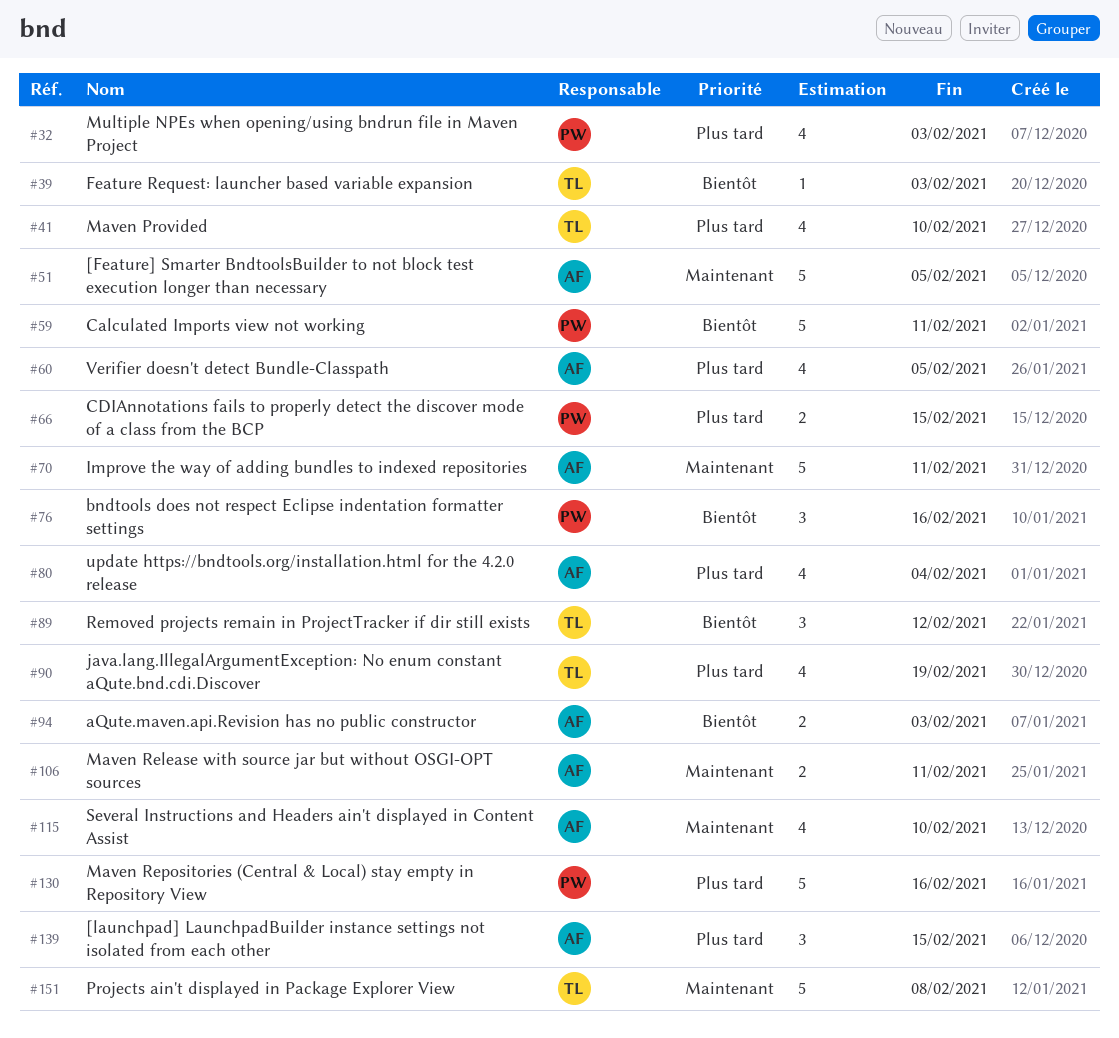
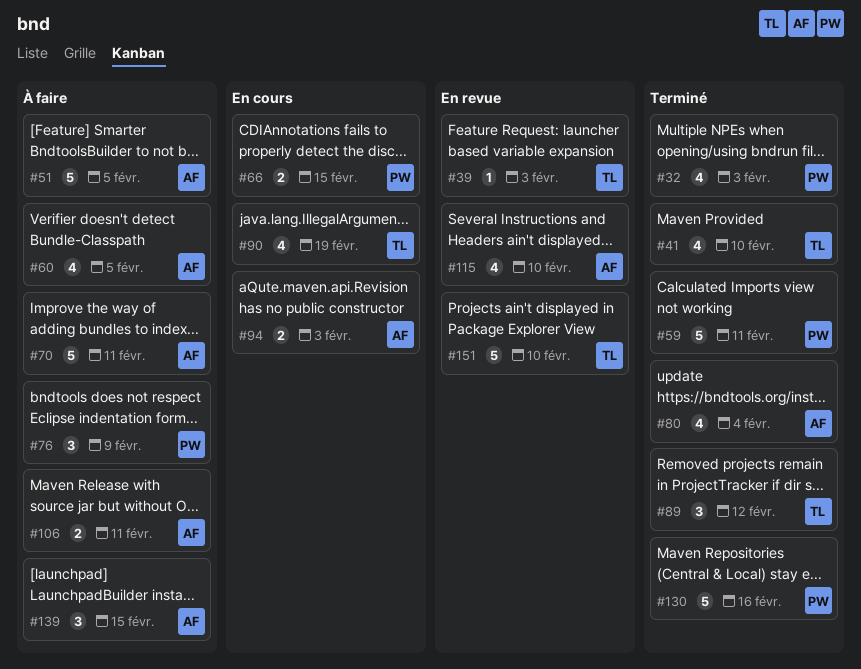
#76, due: Feb 16 -> Feb 9
#151, due: Feb 8 -> Feb 10

